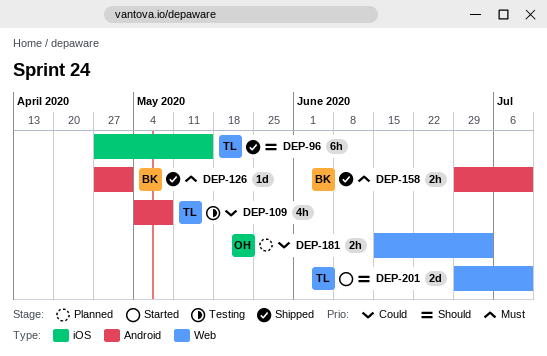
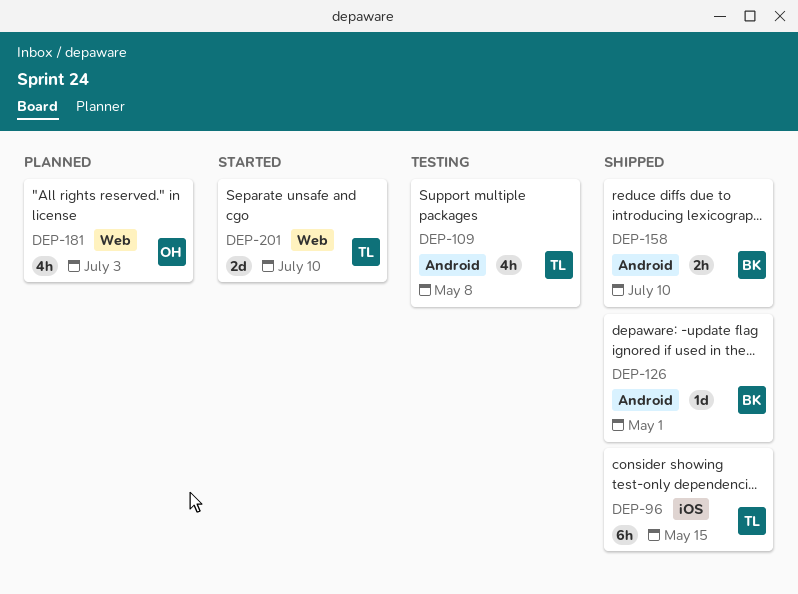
DEP-181, estimate: 2h -> 4h

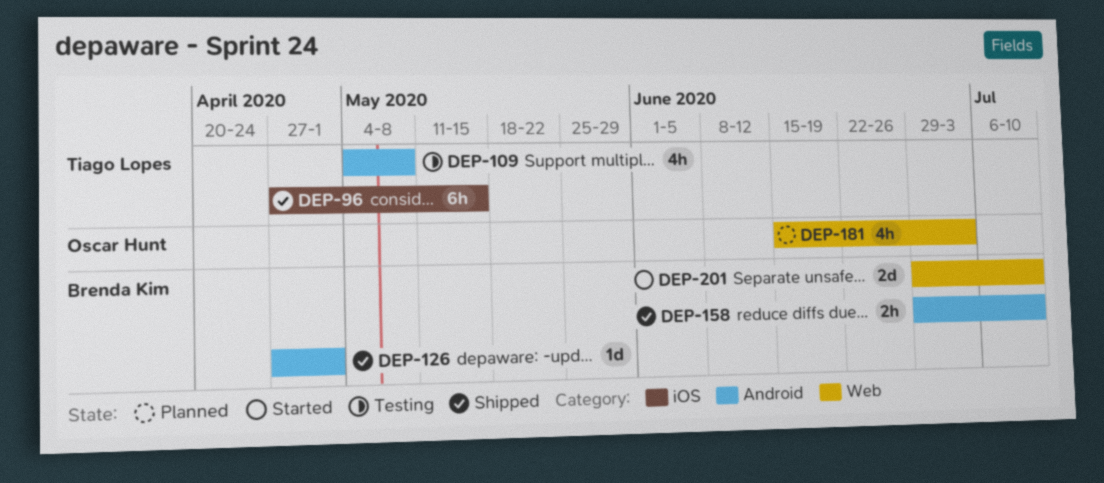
DEP-201, owner: Tiago Lopes -> Brenda Kim

